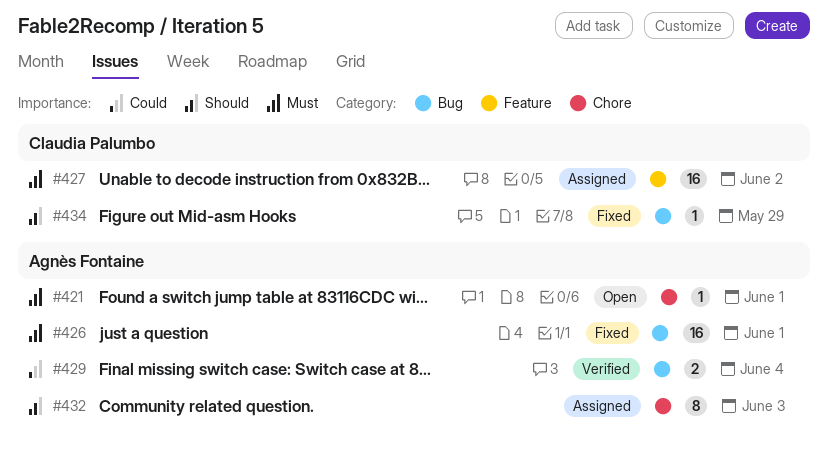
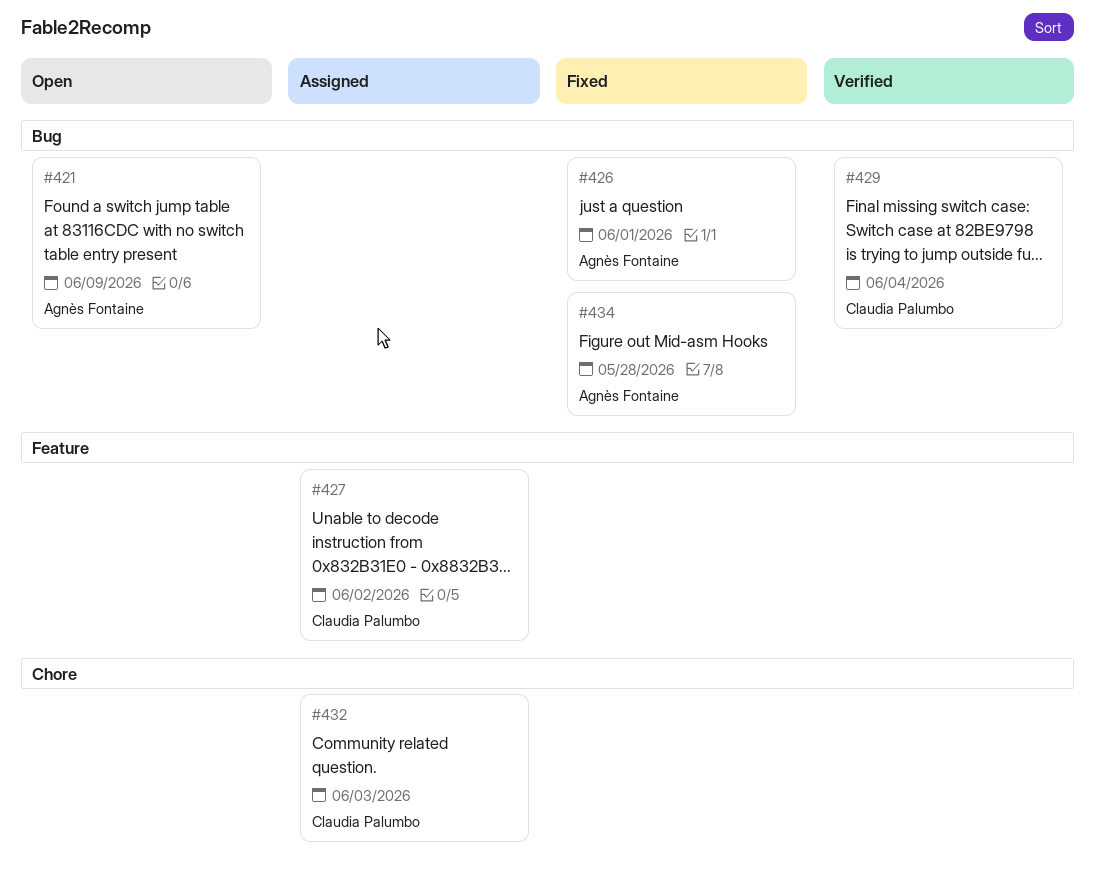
#421, label: Chore -> Bug
#421, due: Jun 1 -> Jun 9
#429, owner: Agnès Fontaine -> Claudia Palumbo
#432, owner: Agnès Fontaine -> Claudia Palumbo
#434, owner: Claudia Palumbo -> Agnès Fontaine
#434, due: May 29 -> May 28

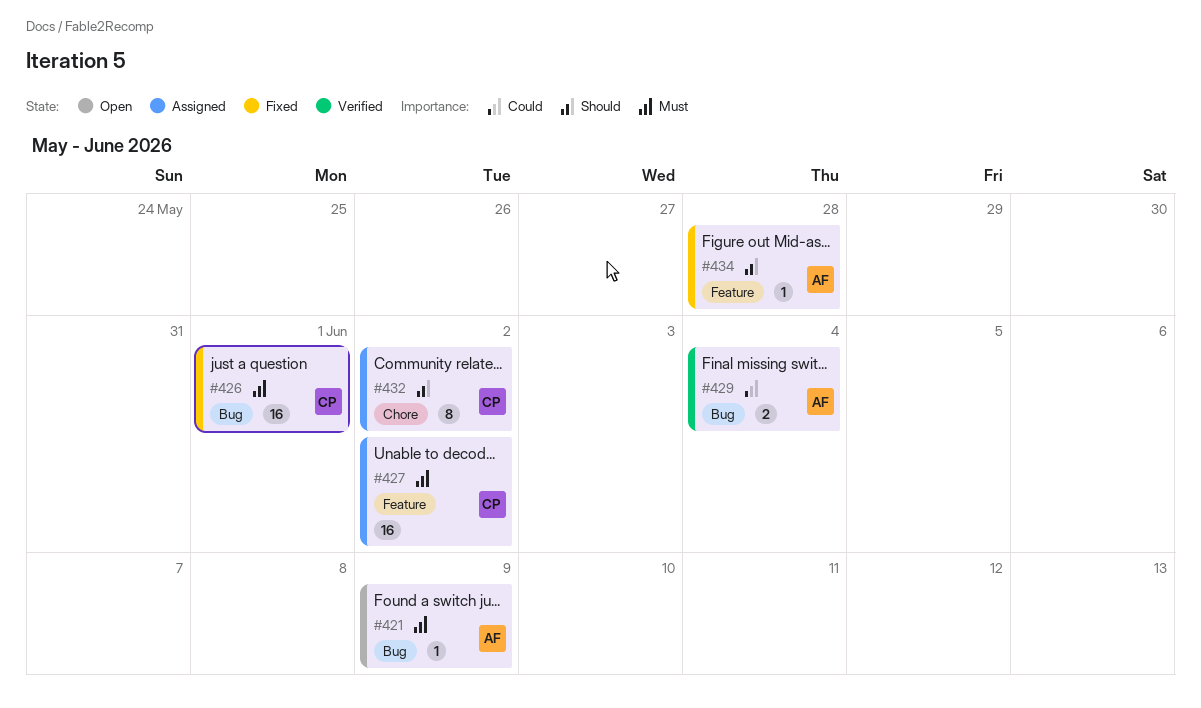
#426, owner: Agnès Fontaine -> Claudia Palumbo
#429, owner: Claudia Palumbo -> Agnès Fontaine
#432, due: Jun 3 -> Jun 2
#434, label: Bug -> Feature

